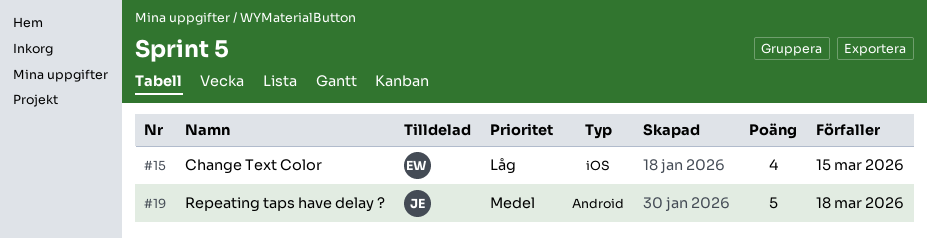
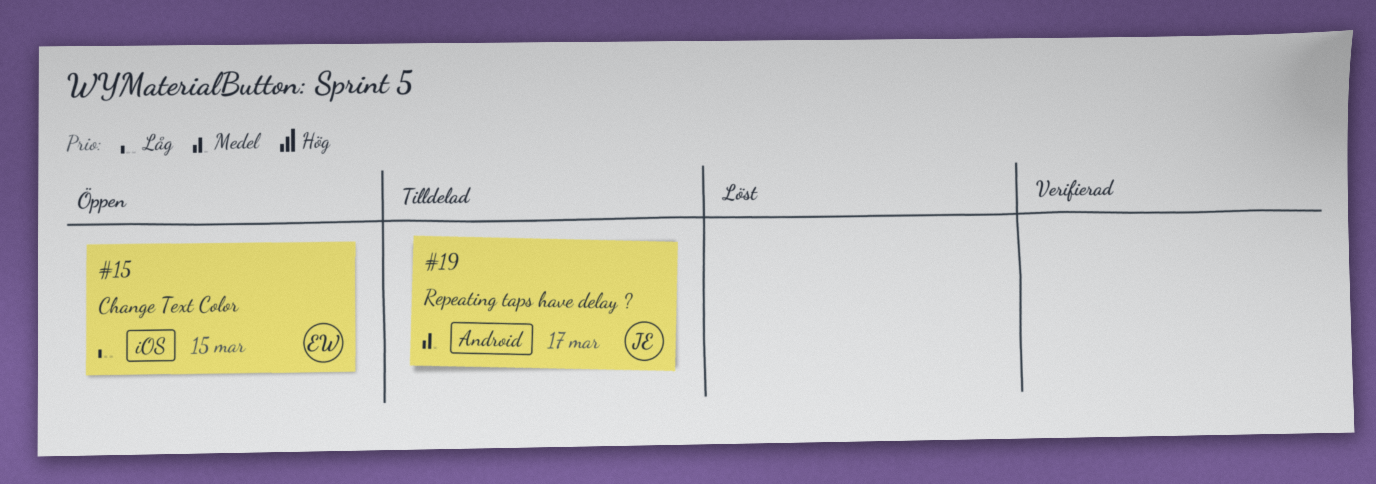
#19, due: Mar 18 -> Mar 17

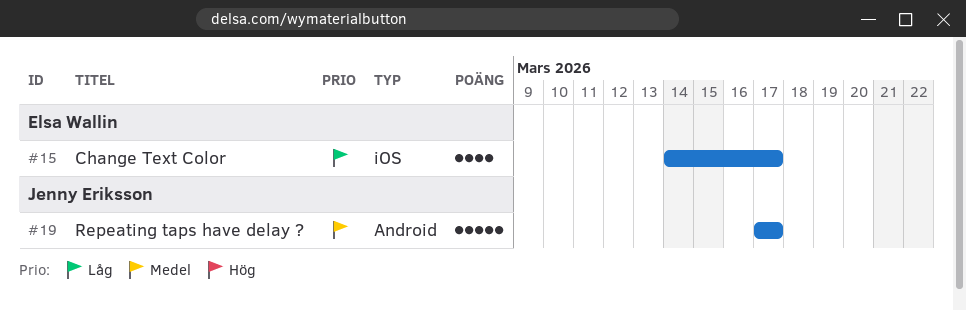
#15, due: Mar 15 -> Mar 17

